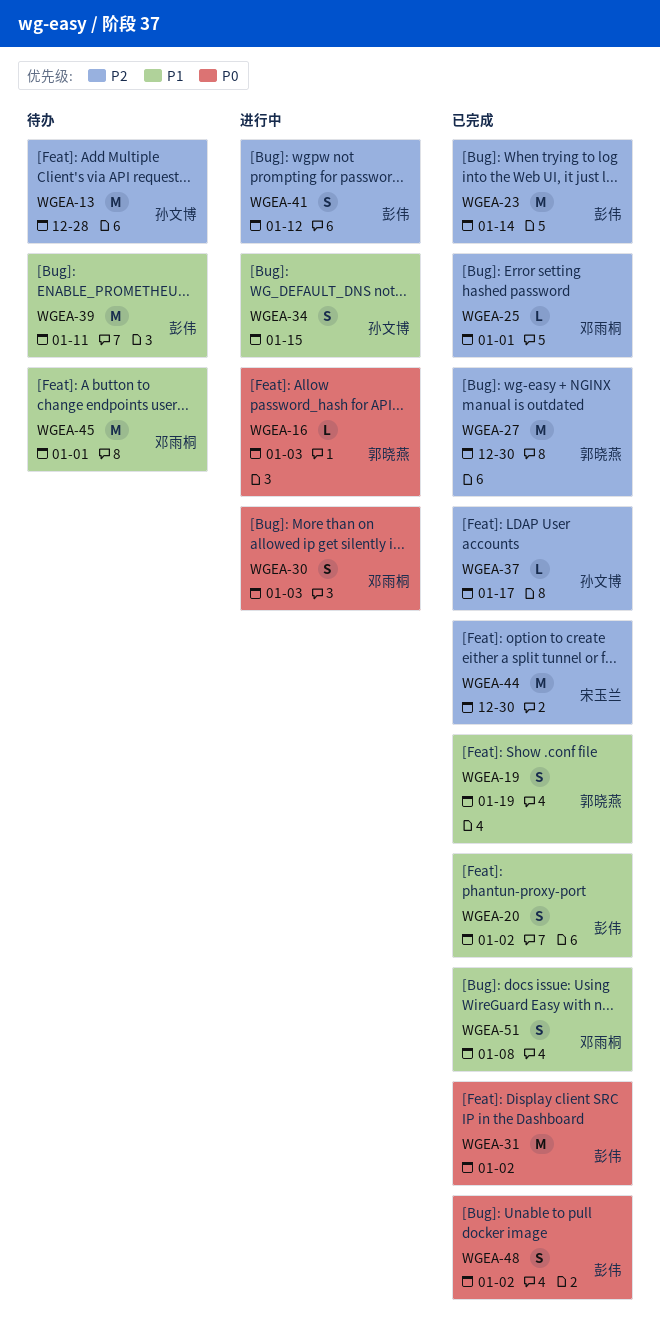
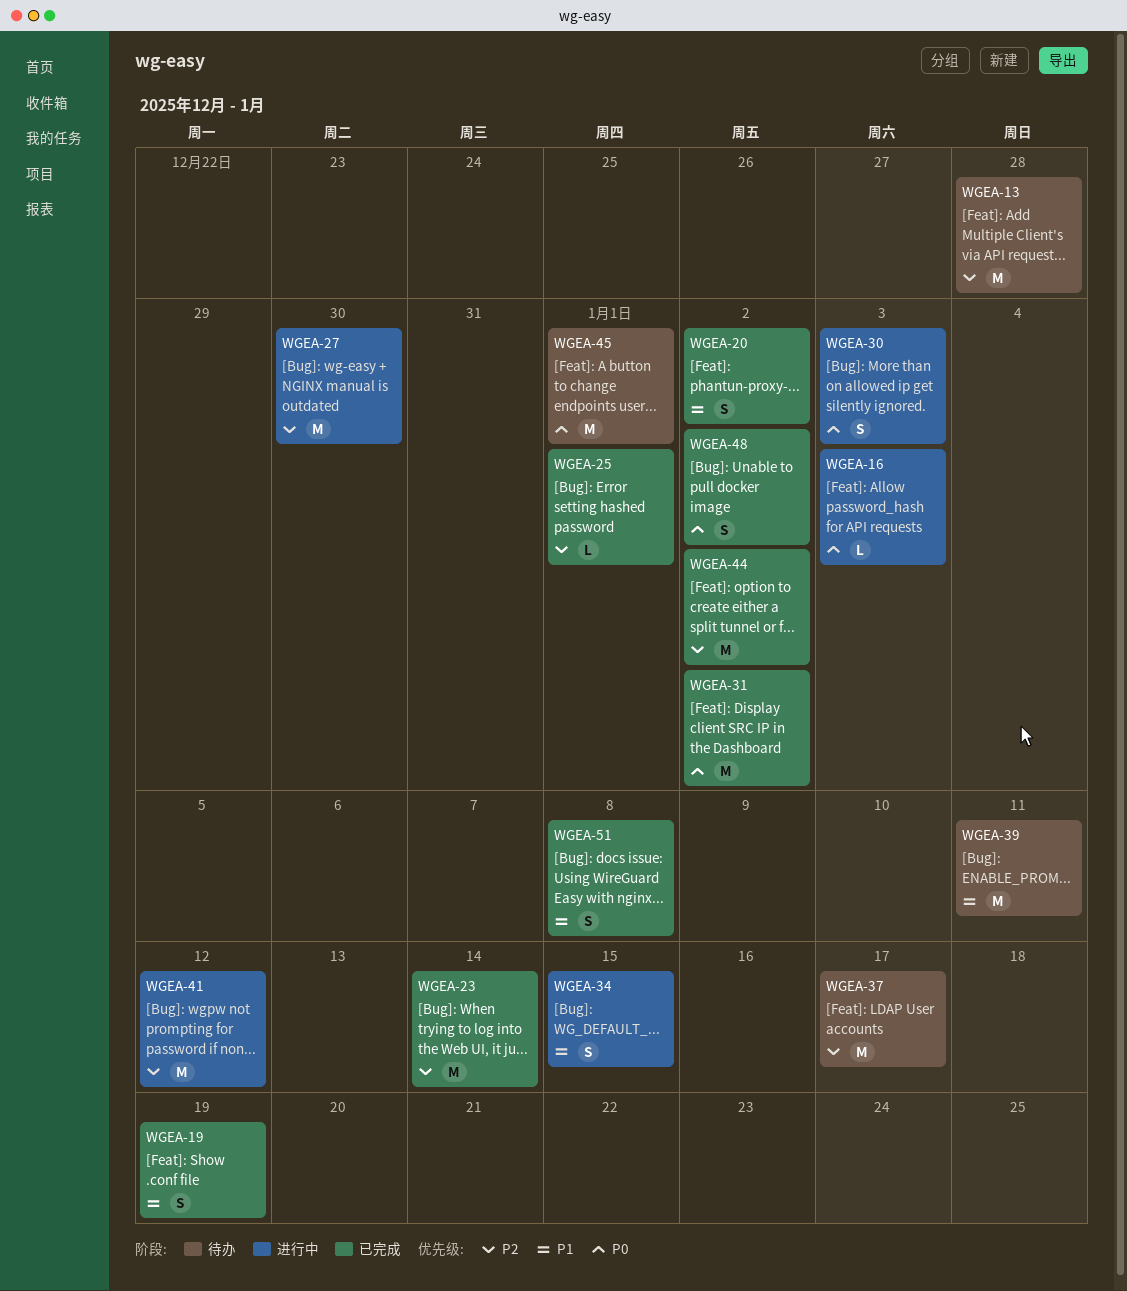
WGEA-27, status: 已完成 -> 进行中
WGEA-37, status: 已完成 -> 待办
WGEA-37, estimate: L -> M
WGEA-41, estimate: S -> M
WGEA-44, due: Dec 30 -> Jan 2
WGEA-45, priority: P1 -> P0

